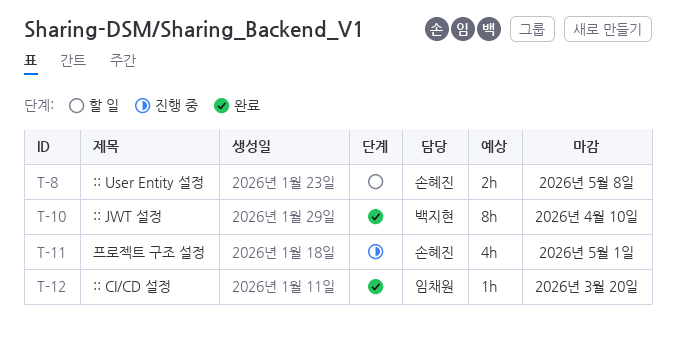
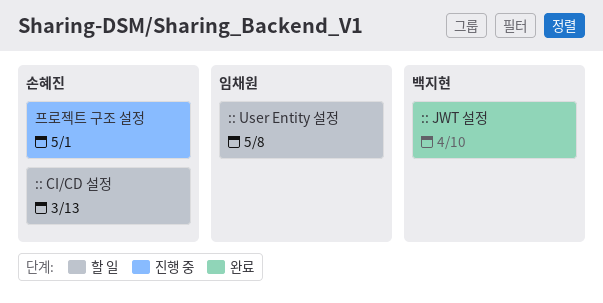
:: CI/CD 설정, status: 완료 -> 할 일
:: CI/CD 설정, owner: 임채원 -> 손혜진
:: CI/CD 설정, due: Mar 20 -> Mar 13
:: User Entity 설정, owner: 손혜진 -> 임채원

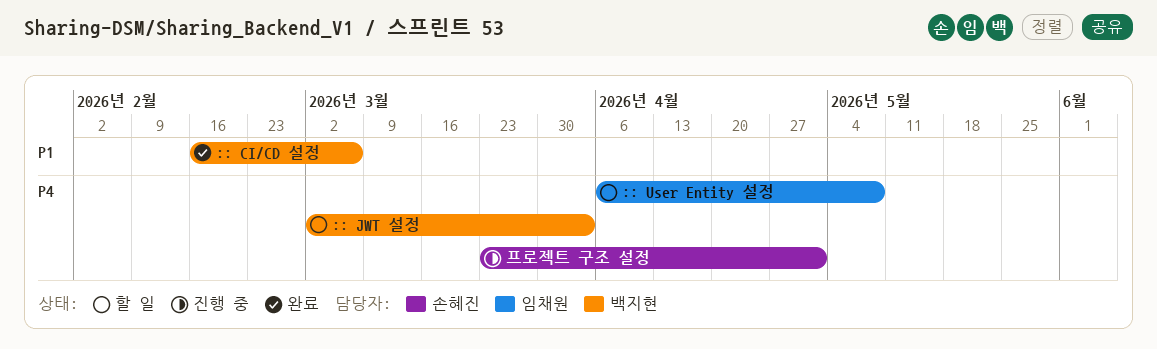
:: CI/CD 설정, status: 할 일 -> 완료
:: CI/CD 설정, owner: 손혜진 -> 백지현
:: CI/CD 설정, due: Mar 13 -> Mar 6
:: JWT 설정, status: 완료 -> 할 일
:: JWT 설정, due: Apr 10 -> Apr 3

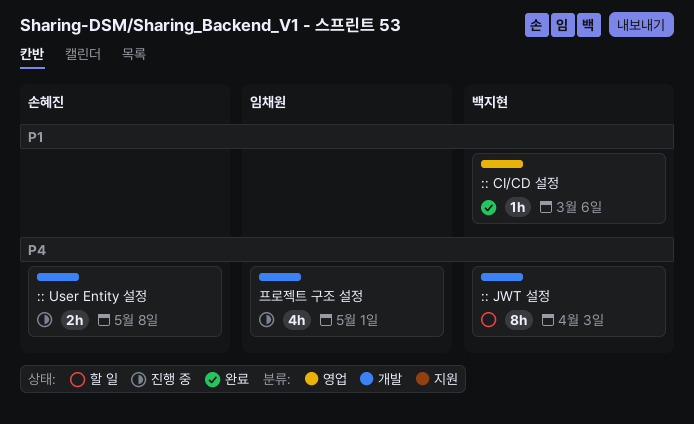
:: User Entity 설정, status: 할 일 -> 진행 중
:: User Entity 설정, owner: 임채원 -> 손혜진
프로젝트 구조 설정, owner: 손혜진 -> 임채원

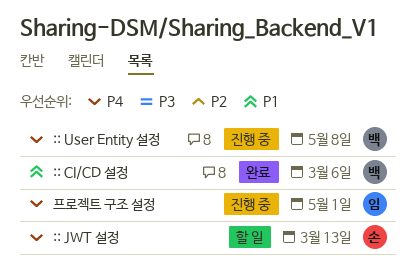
:: JWT 설정, owner: 백지현 -> 손혜진
:: JWT 설정, due: Apr 3 -> Mar 13
:: User Entity 설정, owner: 손혜진 -> 백지현

